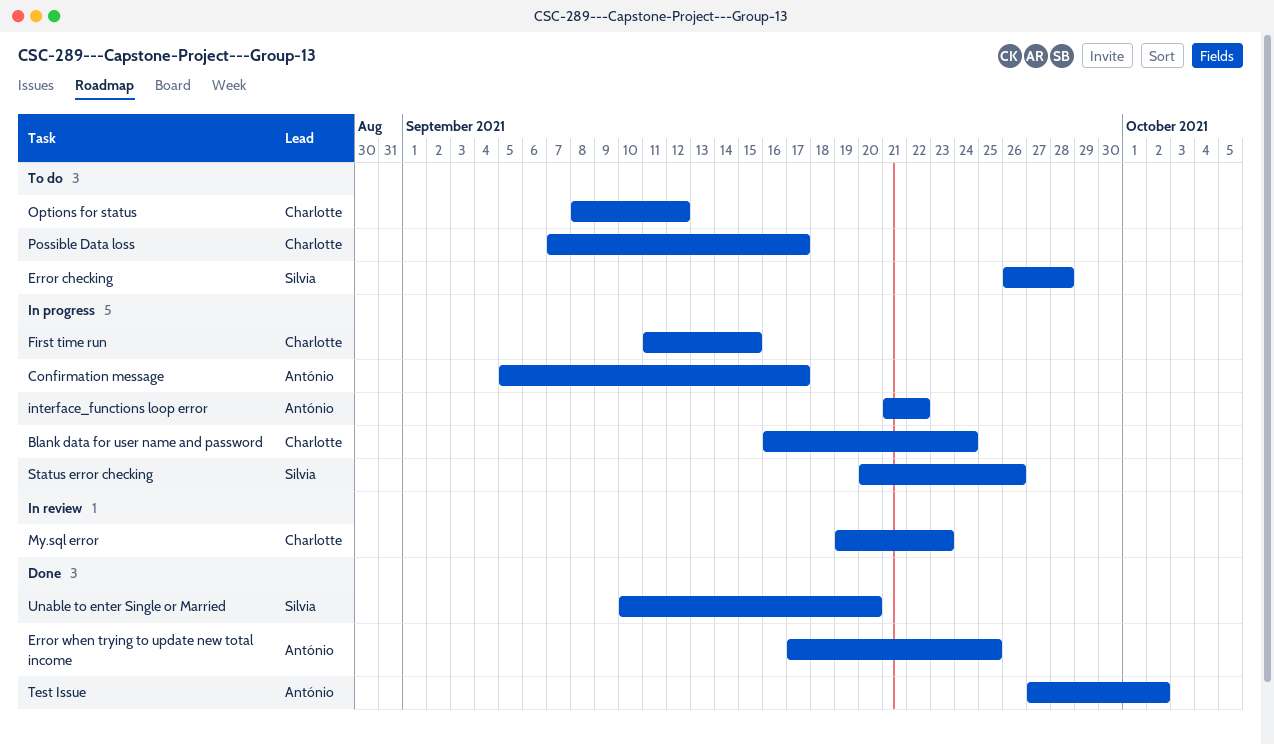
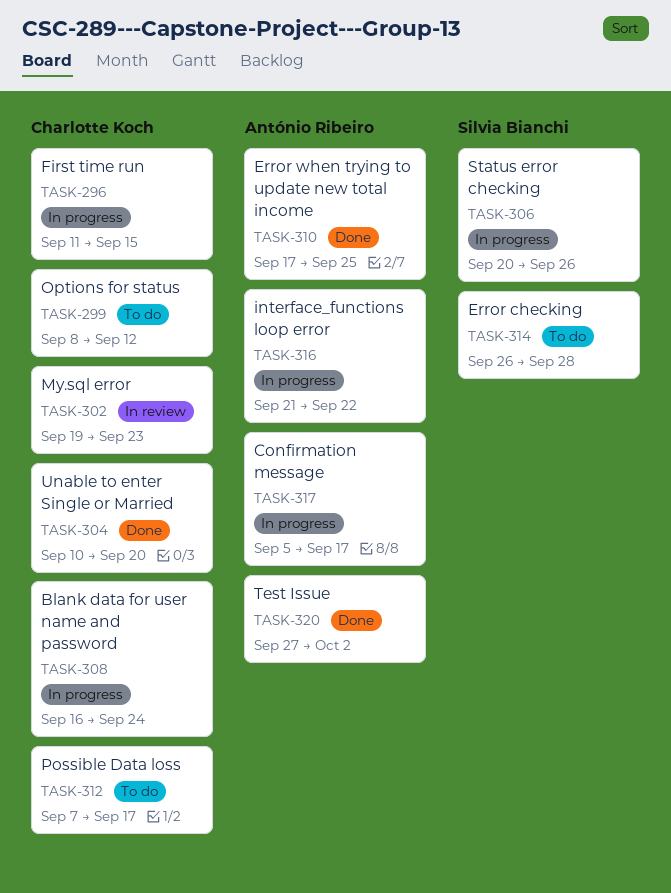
Unable to enter Single or Married, owner: Silvia Bianchi -> Charlotte Koch

